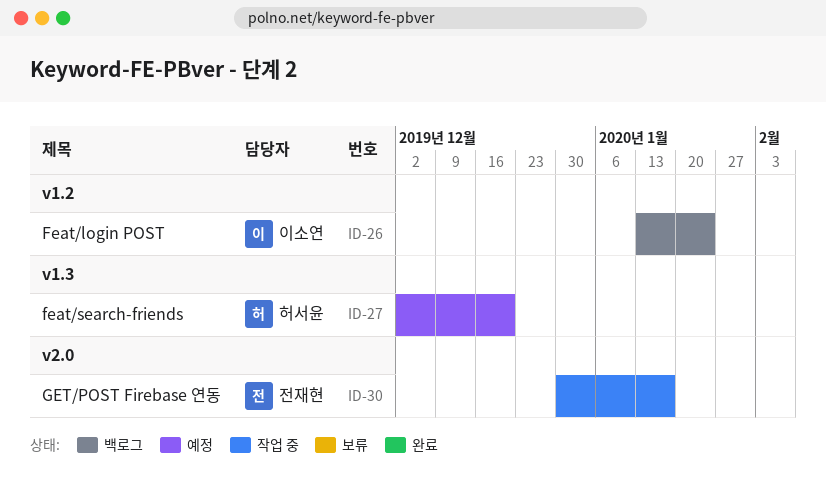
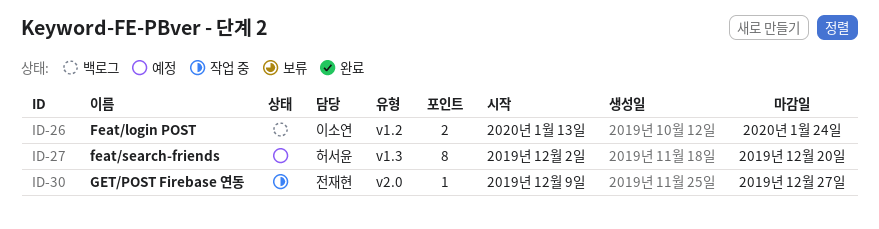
ID-30, start: Dec 30 -> Dec 9
ID-30, due: Jan 17 -> Dec 27

